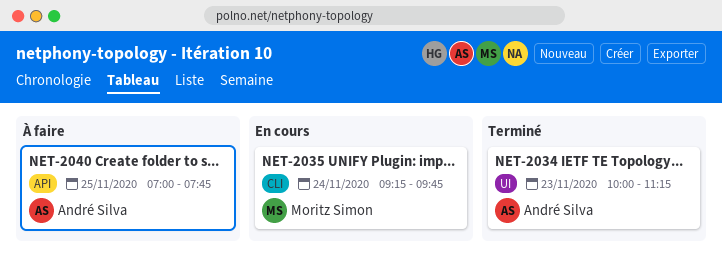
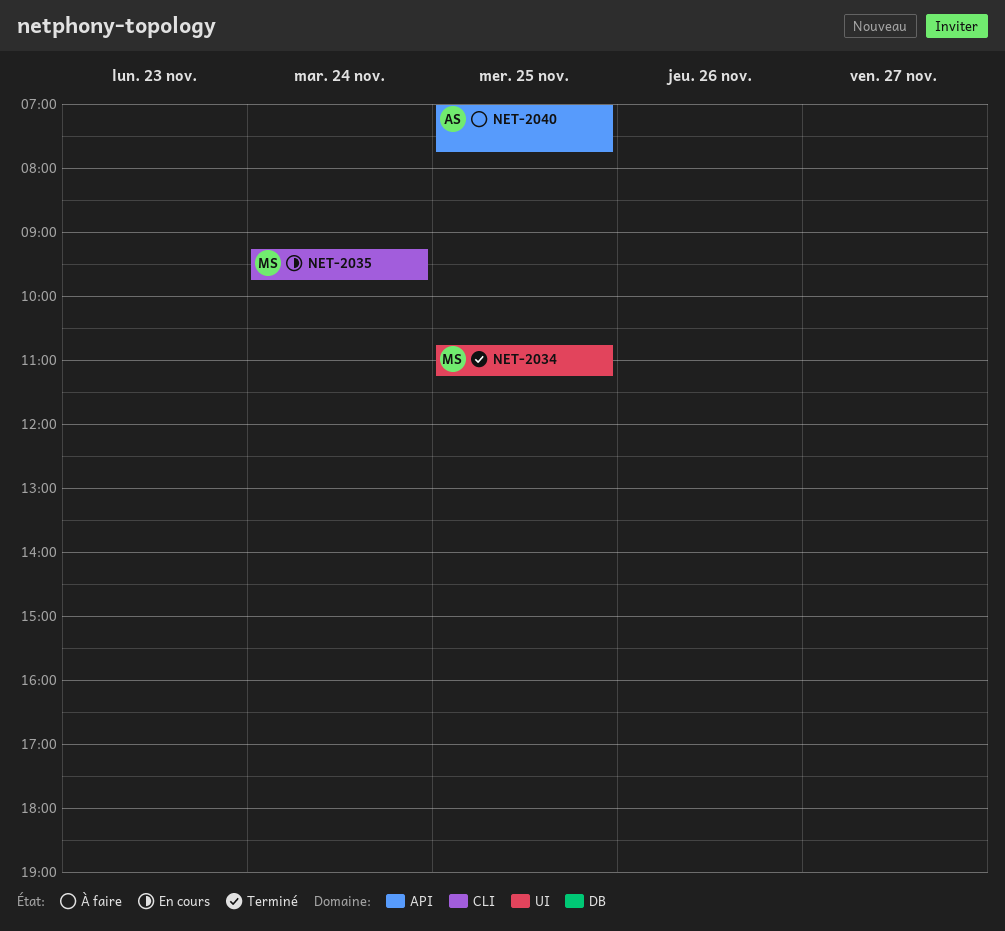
NET-2034, owner: André Silva -> Moritz Simon
NET-2034, day: Nov 23 -> Nov 25
NET-2034, begins: 10:00 -> 10:45

